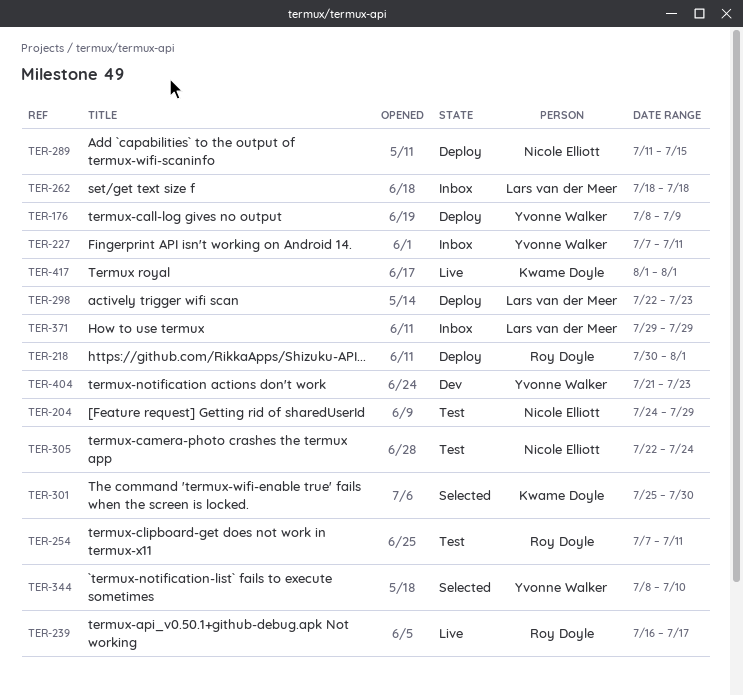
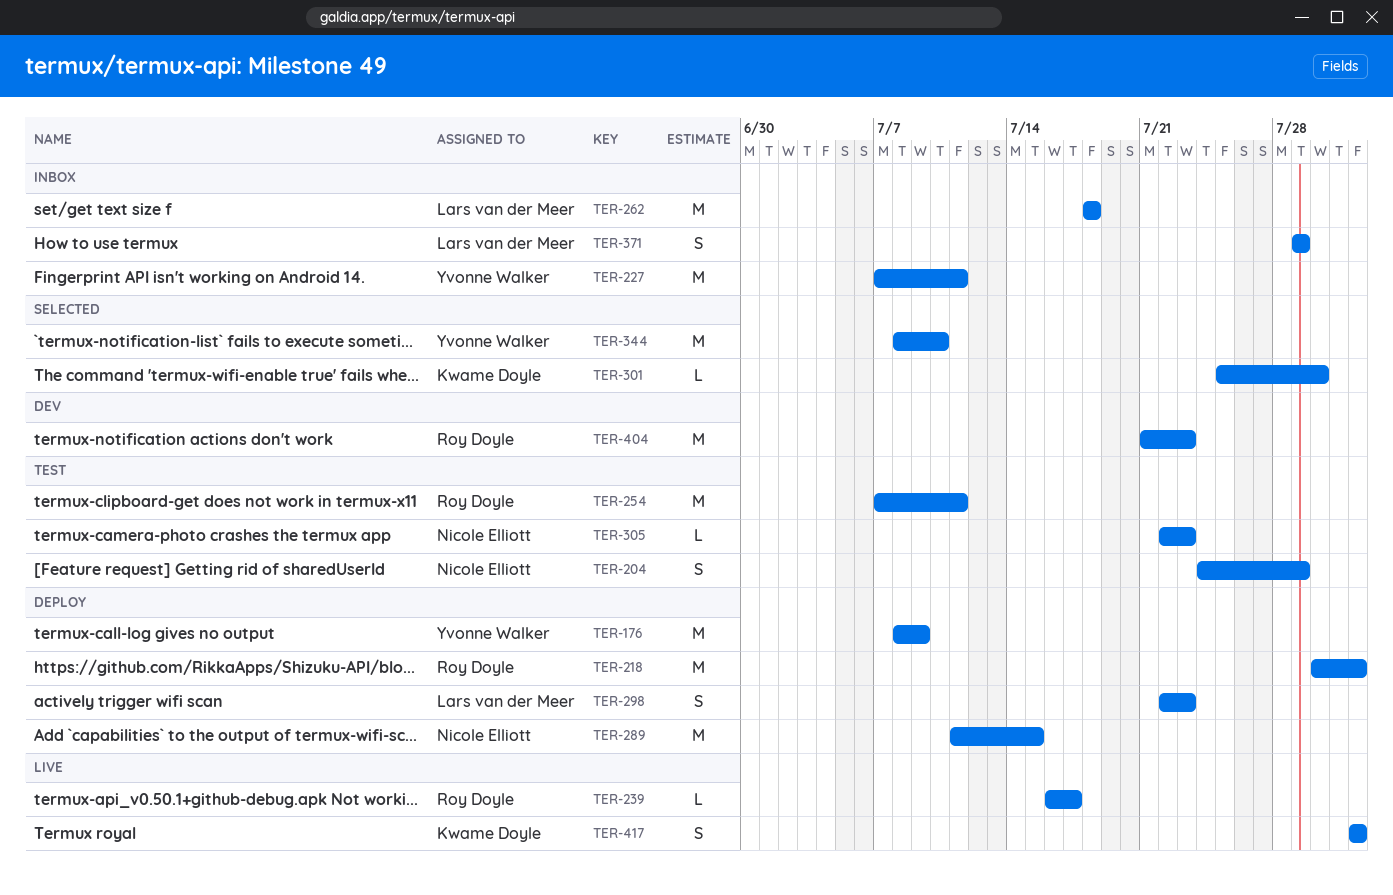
TER-305, due: Jul 24 -> Jul 23
TER-404, owner: Yvonne Walker -> Roy Doyle

